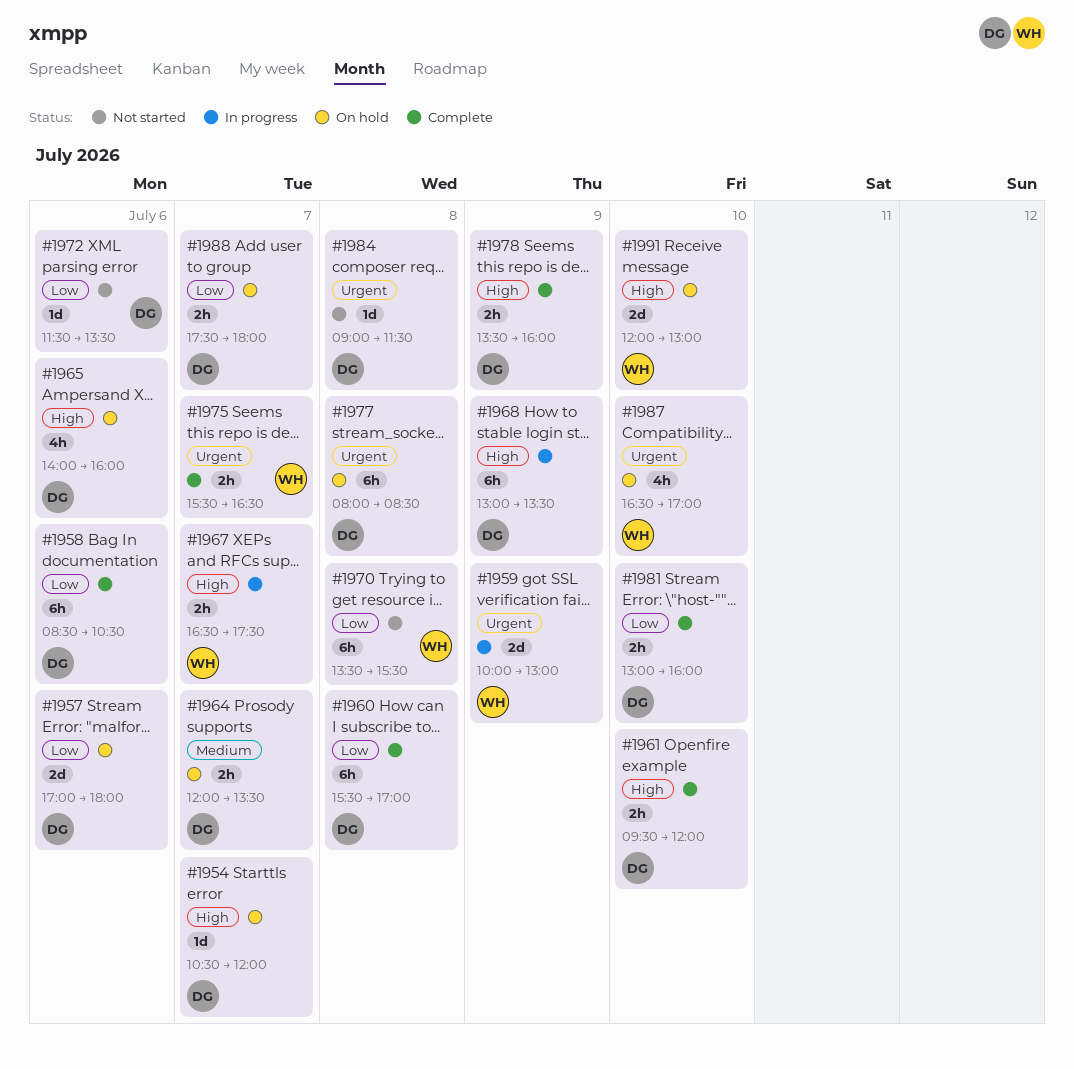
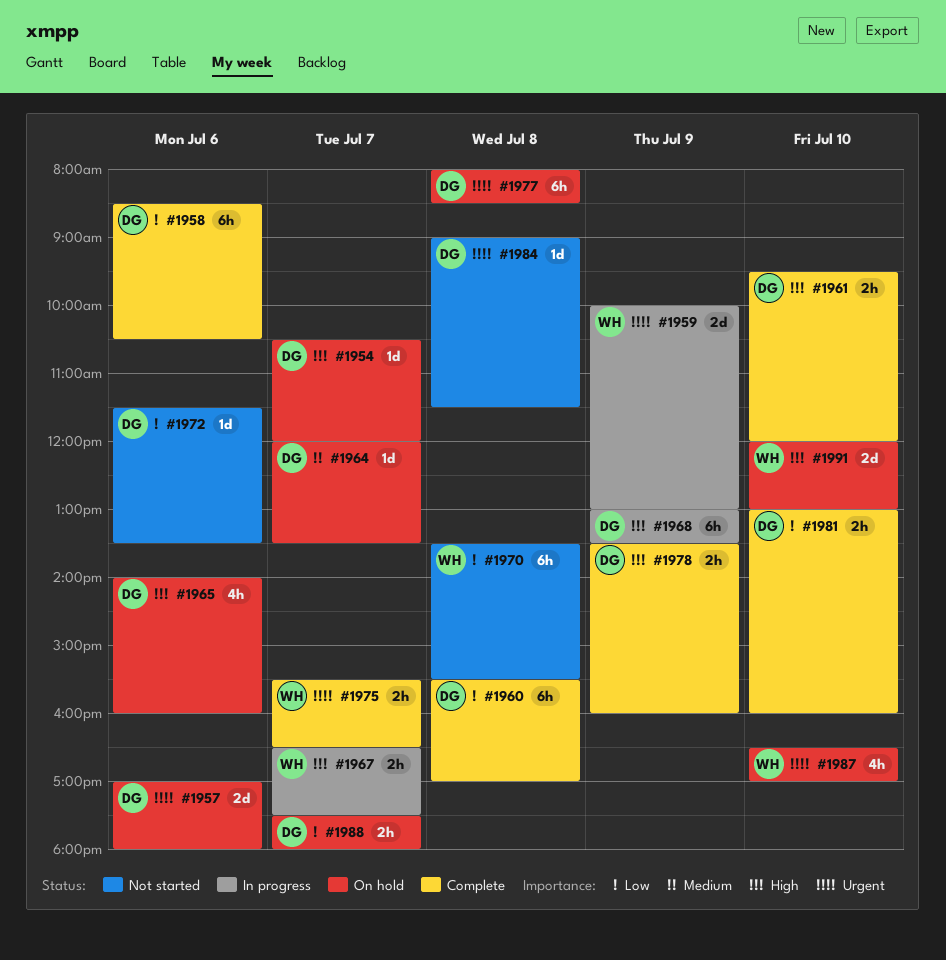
#1957, priority: Low -> Urgent
#1964, estimate: 2h -> 1d

